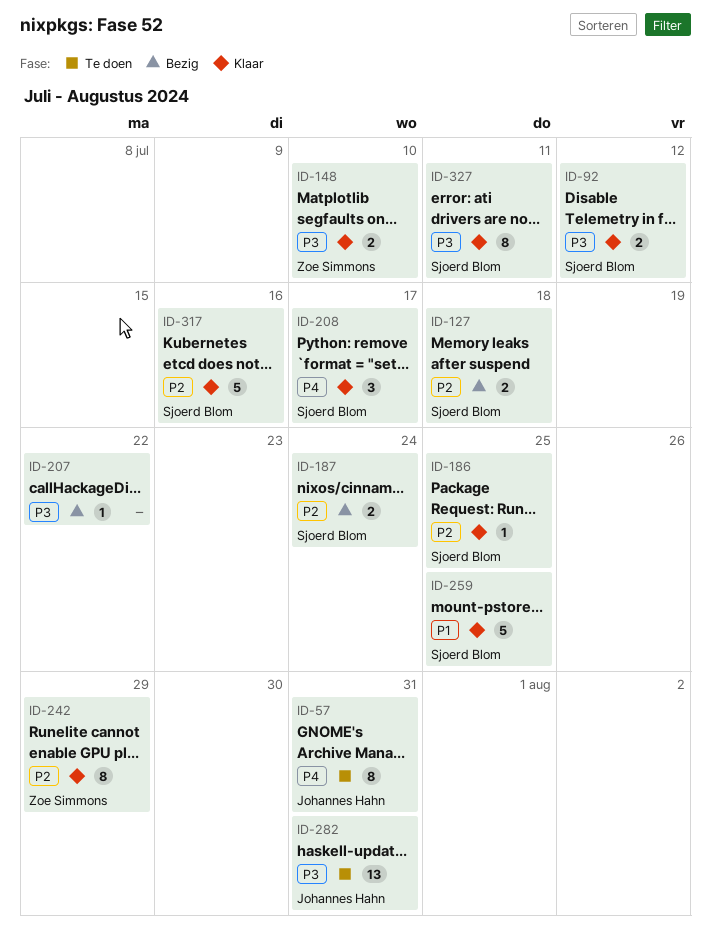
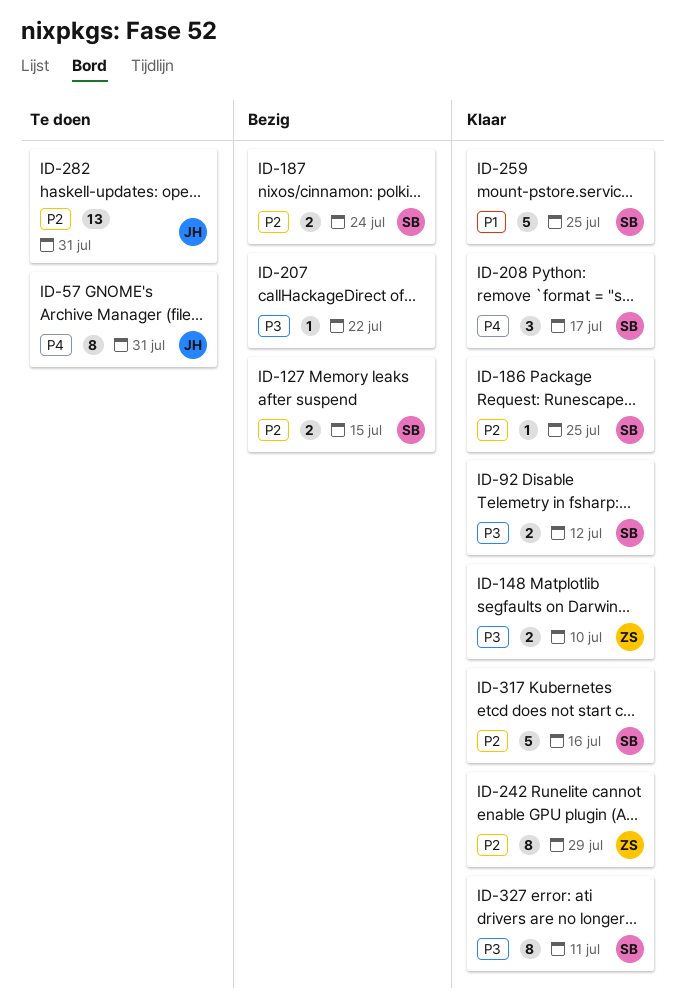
ID-127, due: Jul 18 -> Jul 15
ID-282, priority: P3 -> P2

